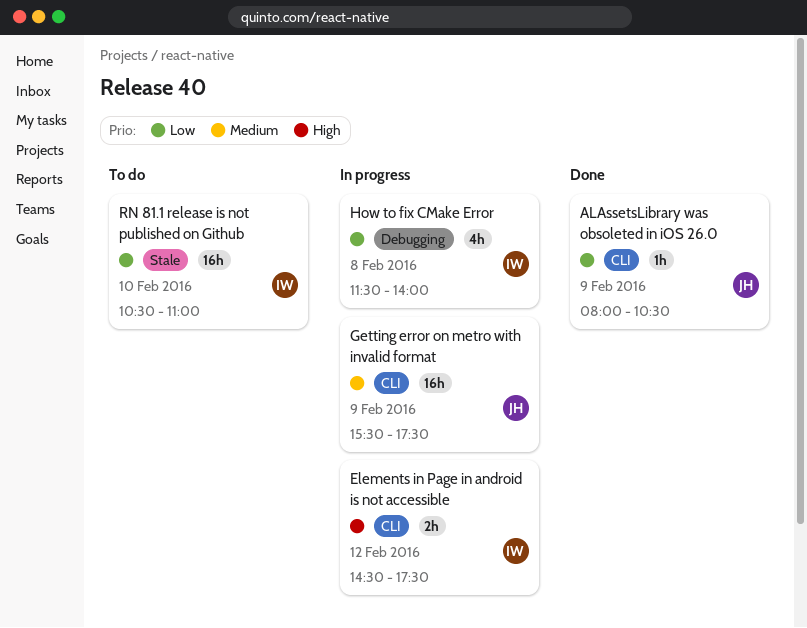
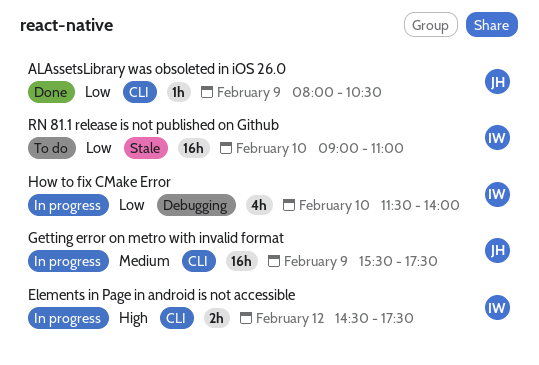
How to fix CMake Error, day: Feb 8 -> Feb 10
RN 81.1 release is not published on Github, begins: 10:30 -> 09:00

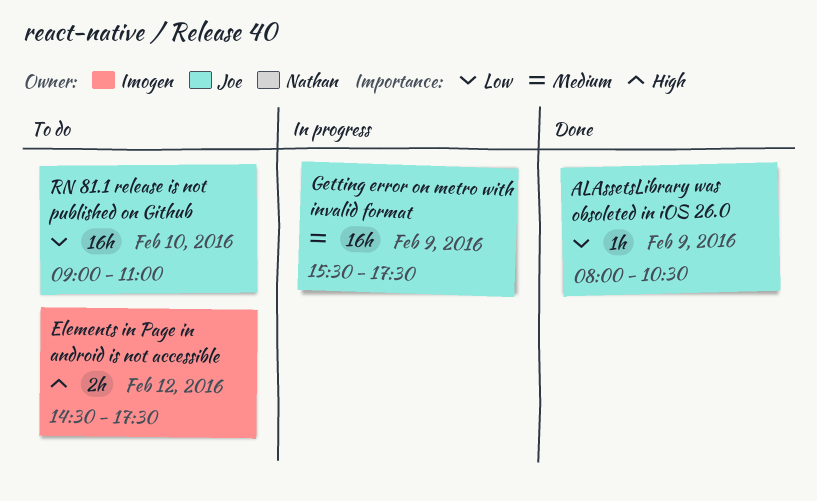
Elements in Page in android is not accessible, status: In progress -> To do
How to fix CMake Error: present -> none
RN 81.1 release is not published on Github, owner: Imogen -> Joe

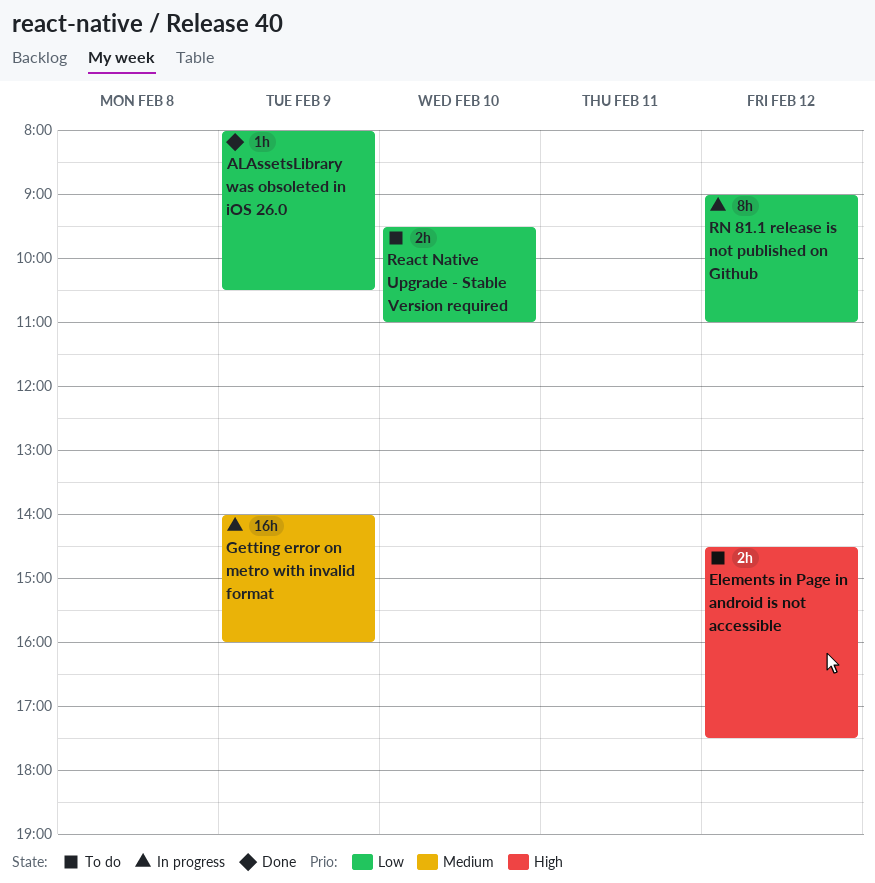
Getting error on metro with invalid format, begins: 15:30 -> 14:00
Getting error on metro with invalid format, ends: 17:30 -> 16:00
React Native Upgrade - Stable Version required: none -> present
RN 81.1 release is not published on Github, status: To do -> In progress
RN 81.1 release is not published on Github, estimate: 16h -> 8h
RN 81.1 release is not published on Github, day: Feb 10 -> Feb 12

